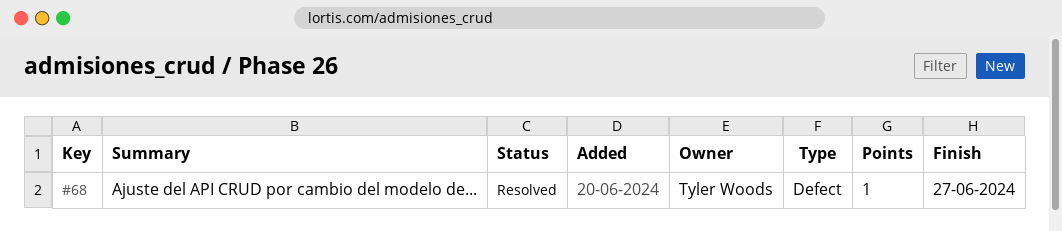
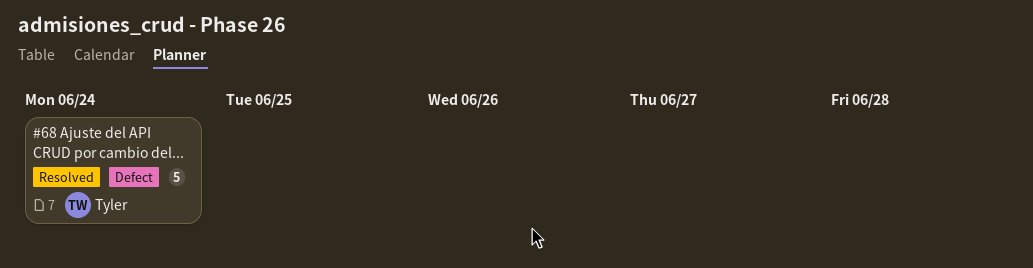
#68, estimate: 1 -> 5
#68, due: Jun 27 -> Jun 24

